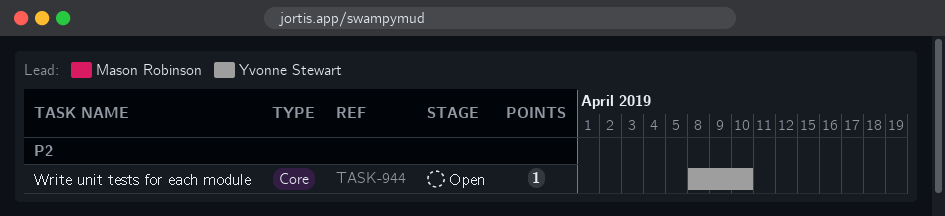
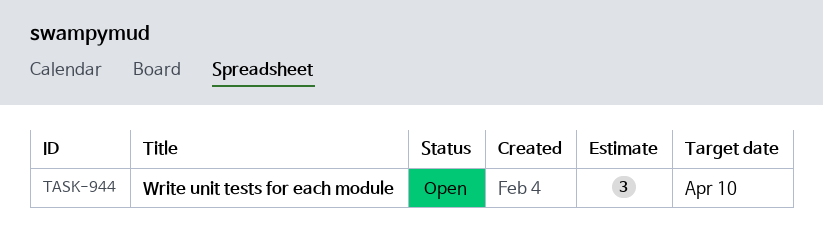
TASK-944, estimate: 1 -> 3

